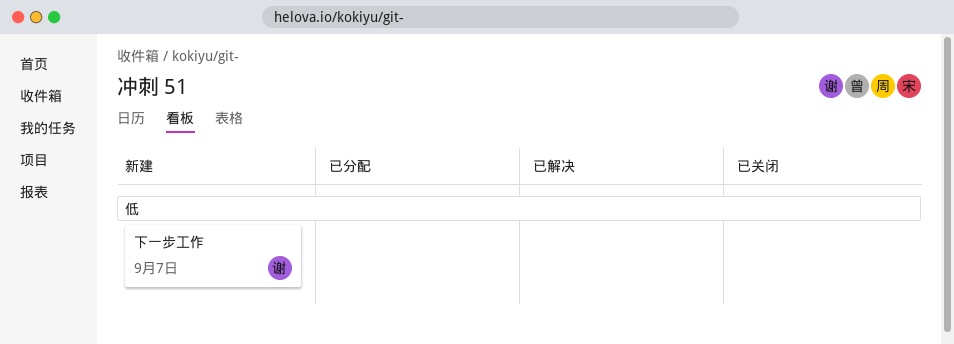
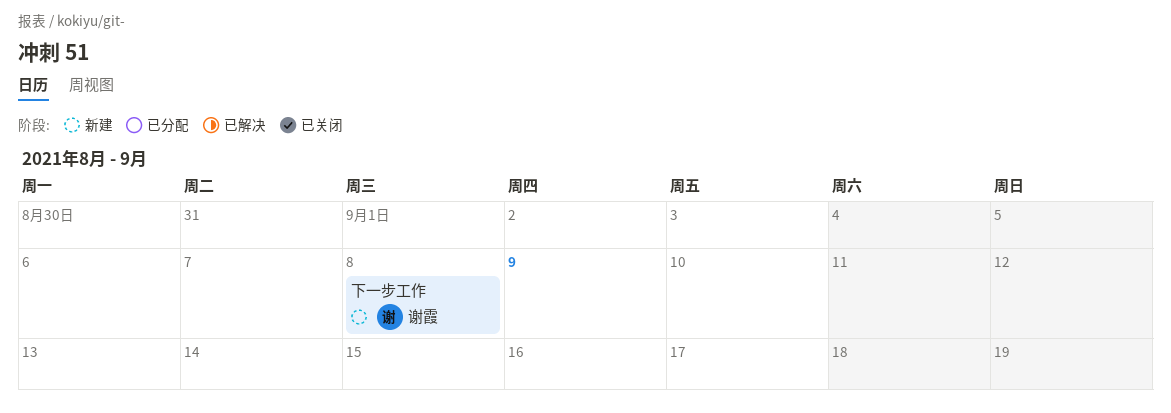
下一步工作, due: Sep 7 -> Sep 8

